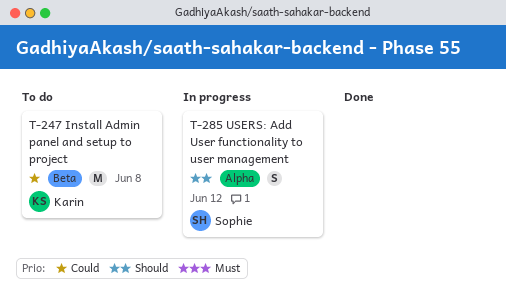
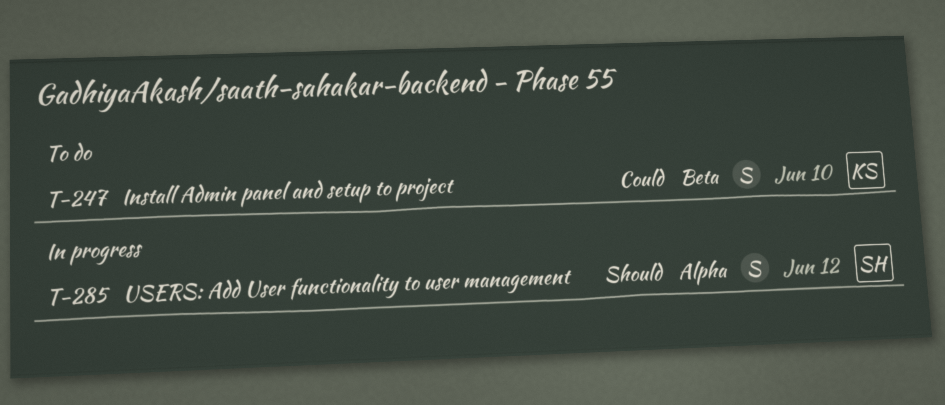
T-247, estimate: M -> S
T-247, due: Jun 8 -> Jun 10

